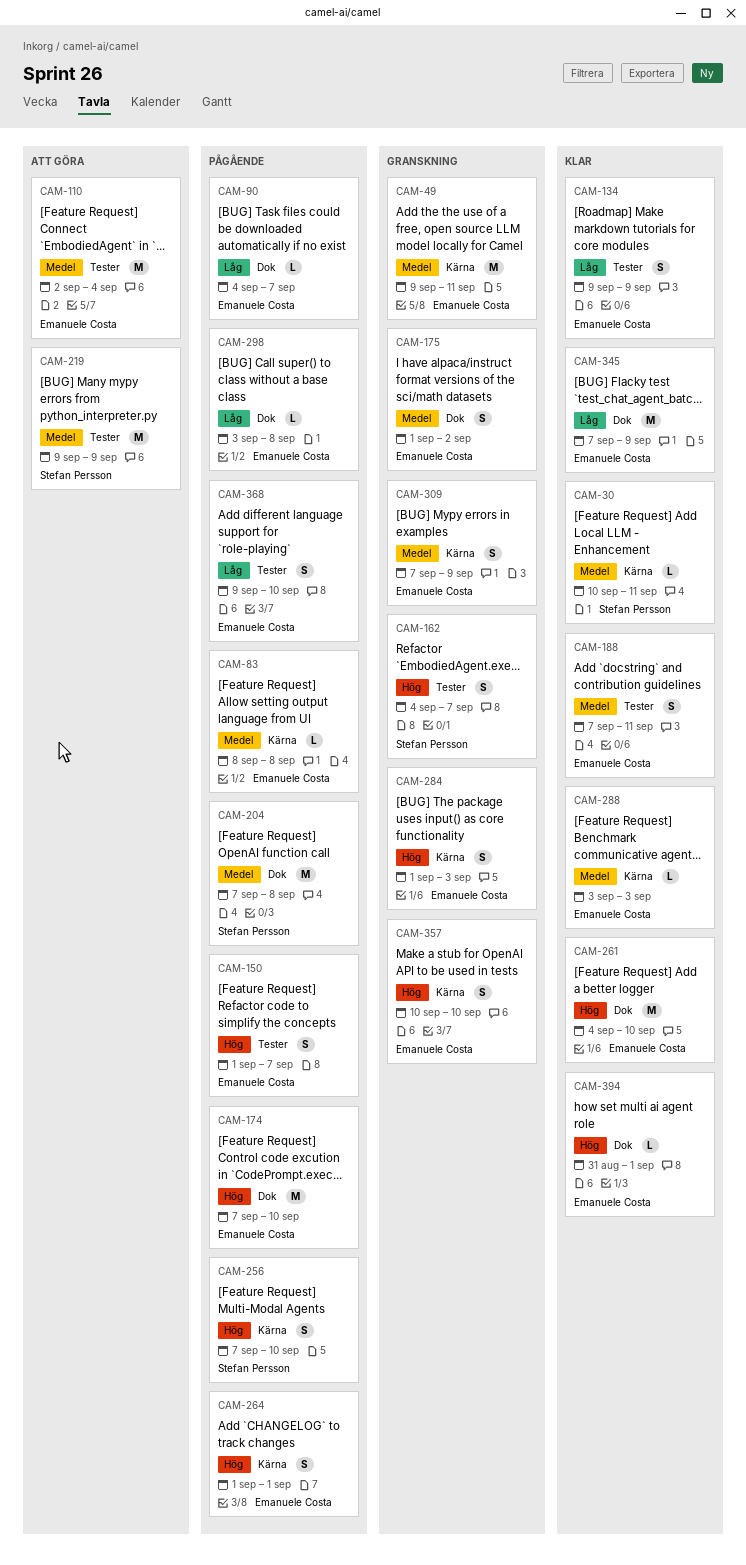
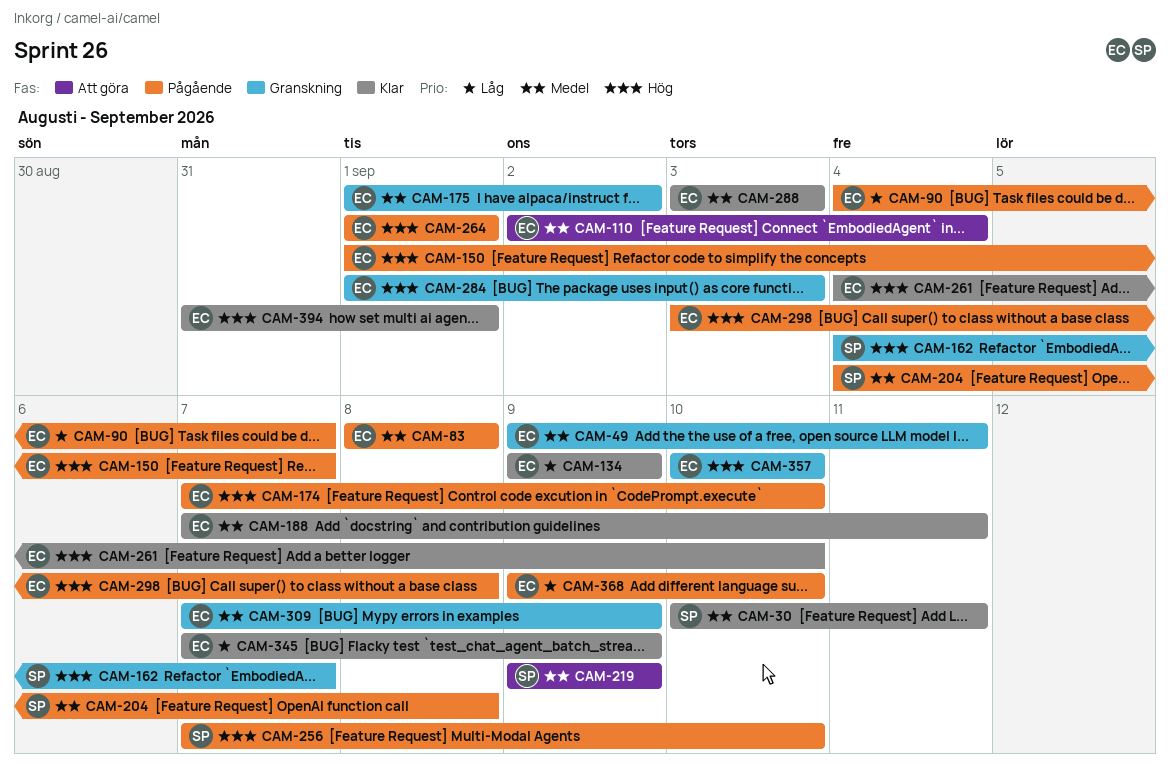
CAM-204, start: Sep 7 -> Sep 4
CAM-298, priority: Låg -> Hög

